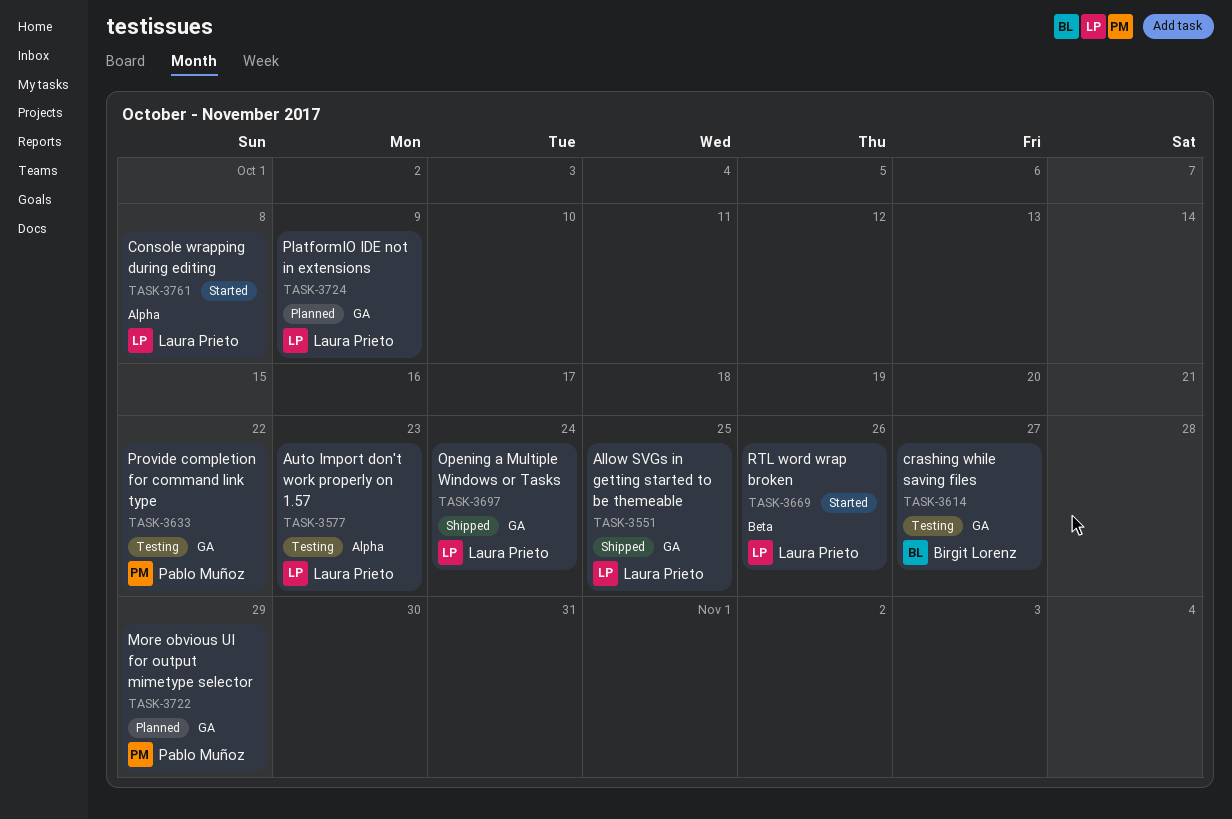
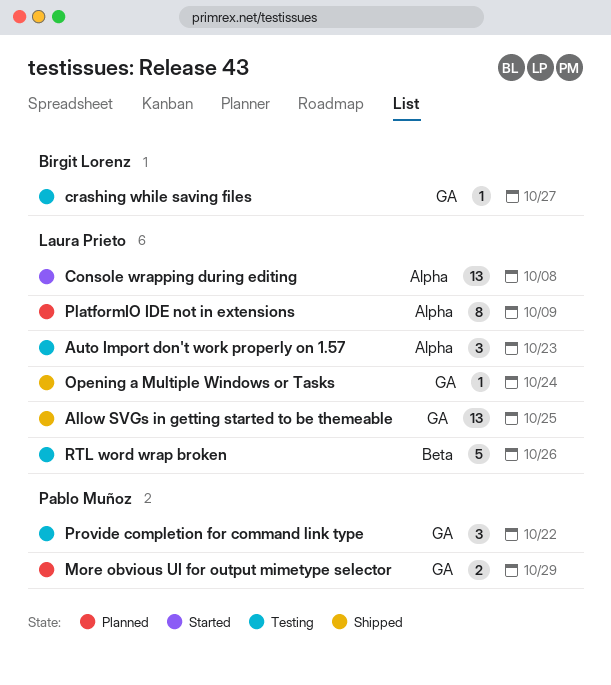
PlatformIO IDE not in extensions, label: GA -> Alpha
RTL word wrap broken, status: Started -> Testing

